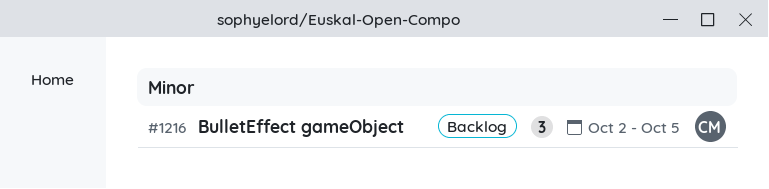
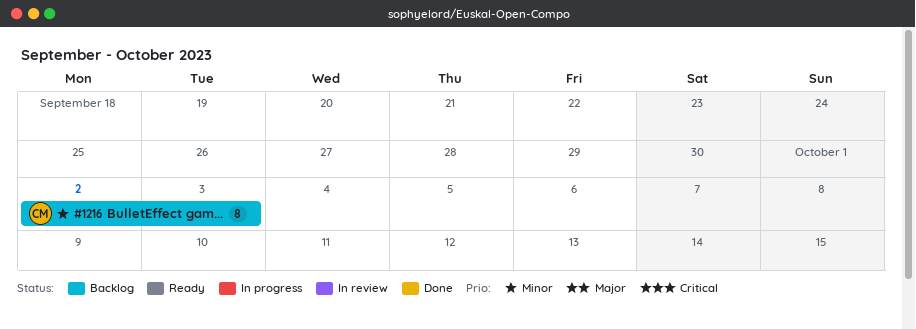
#1216, estimate: 3 -> 8
#1216, due: Oct 5 -> Oct 3

